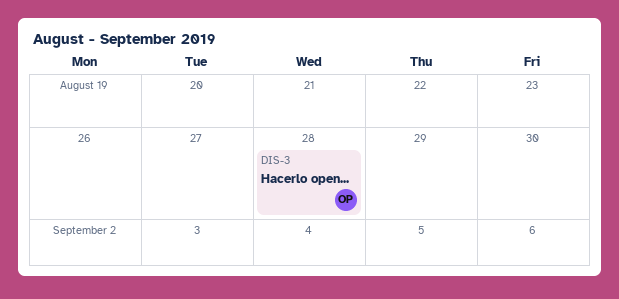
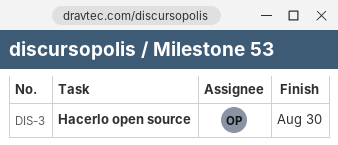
DIS-3, due: Aug 28 -> Aug 30

